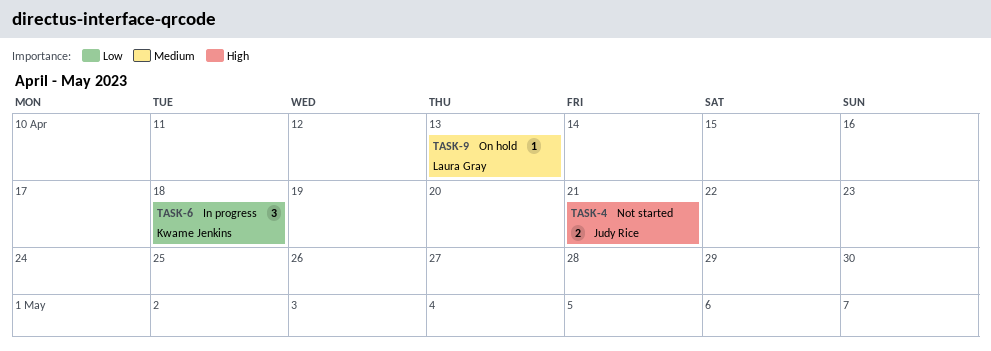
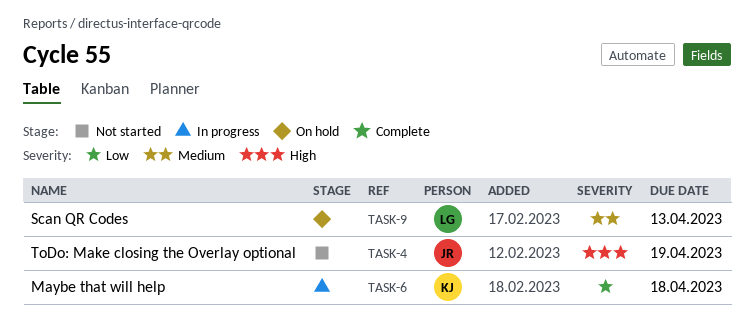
TASK-4, due: Apr 21 -> Apr 19

